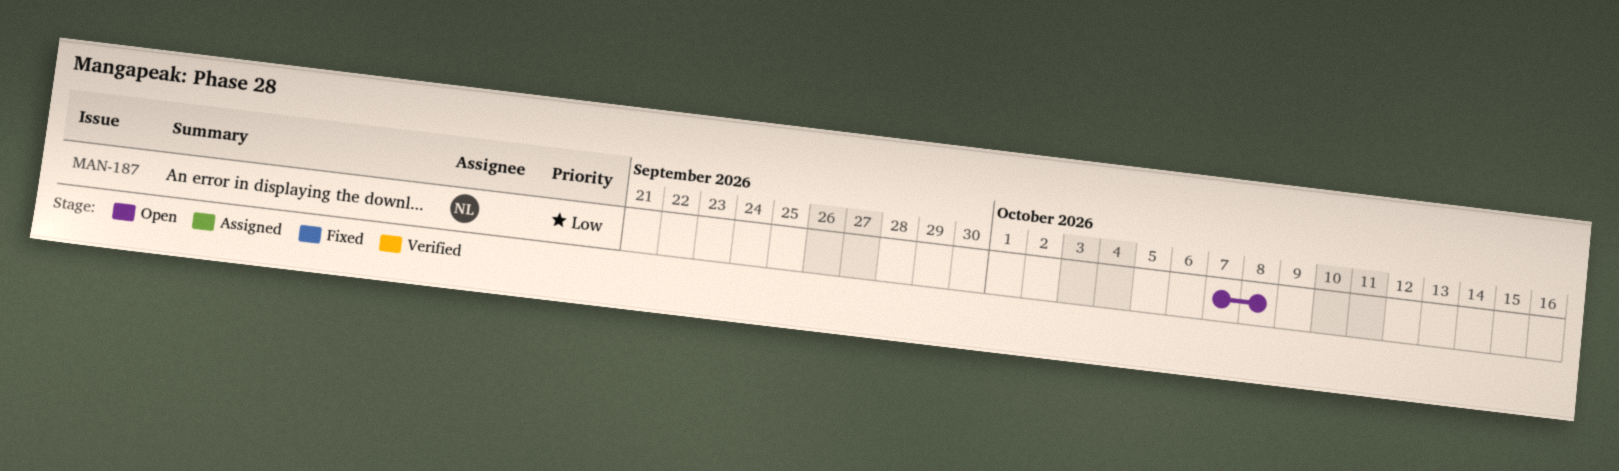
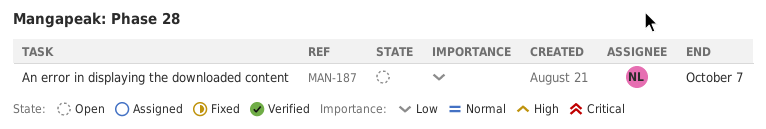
MAN-187, due: Oct 8 -> Oct 7

